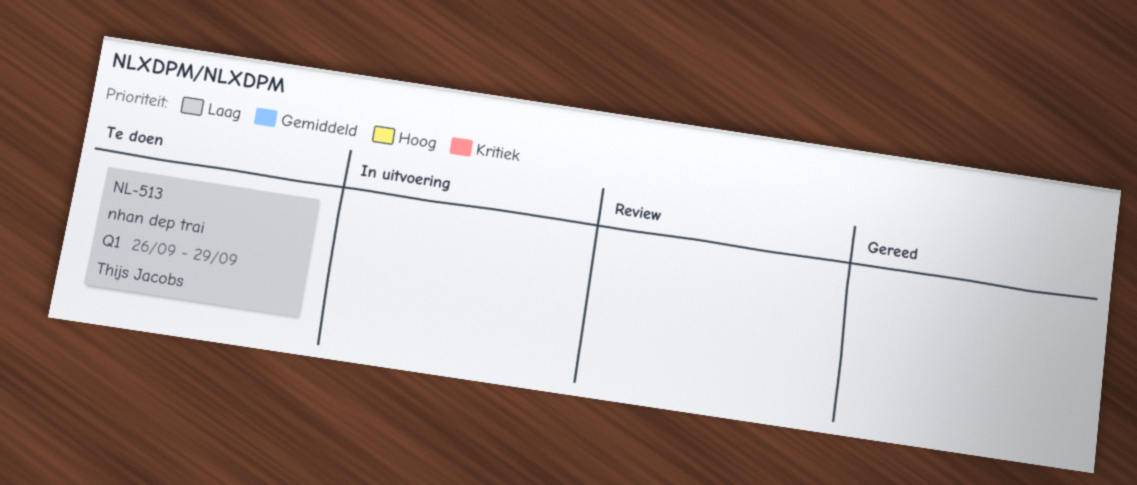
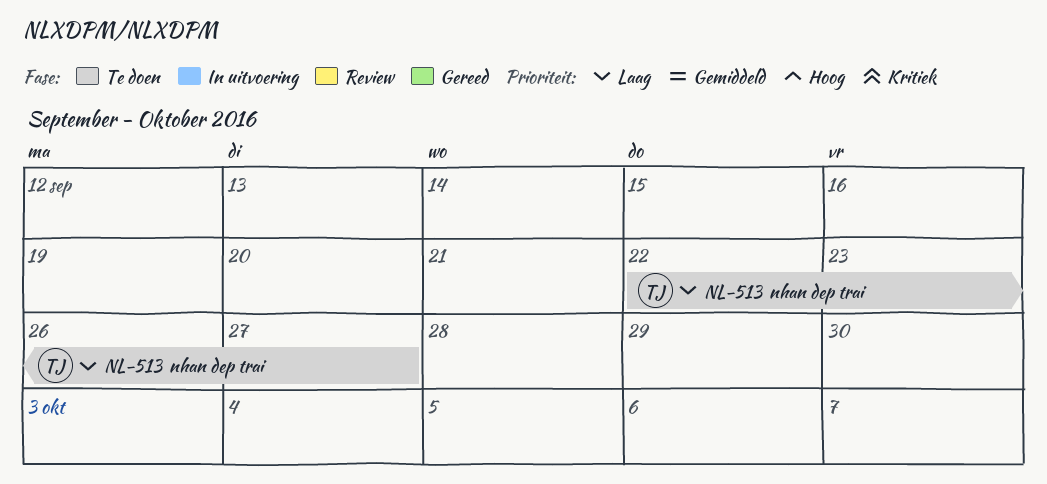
NL-513, start: Sep 26 -> Sep 22
NL-513, due: Sep 29 -> Sep 27

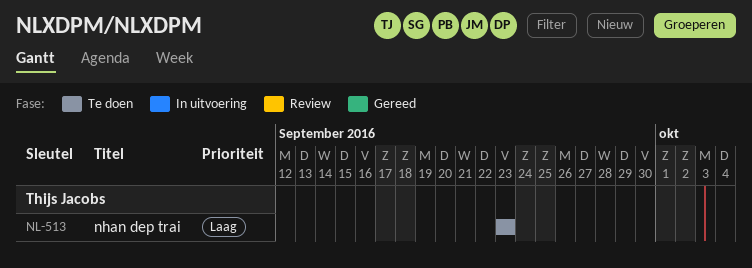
NL-513, start: Sep 22 -> Sep 23
NL-513, due: Sep 27 -> Sep 23

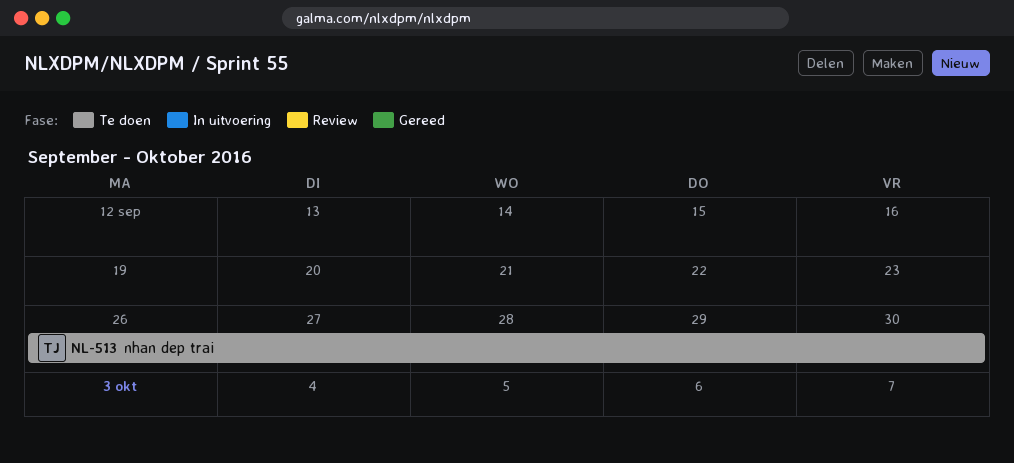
NL-513, start: Sep 23 -> Sep 26
NL-513, due: Sep 23 -> Sep 30

